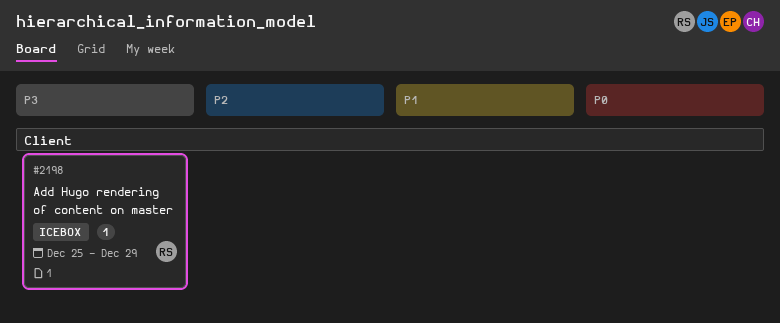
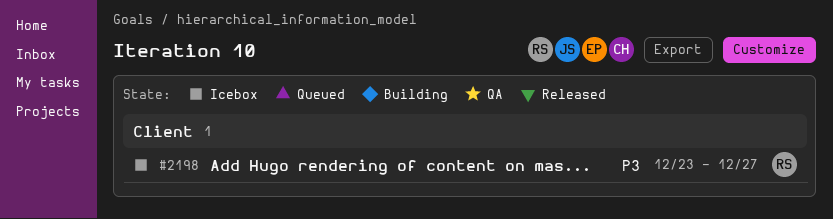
#2198, start: Dec 25 -> Dec 23
#2198, due: Dec 29 -> Dec 27

